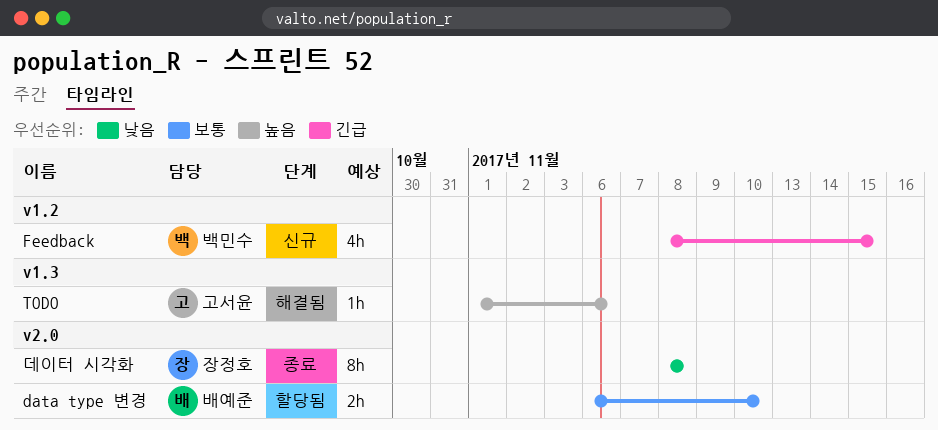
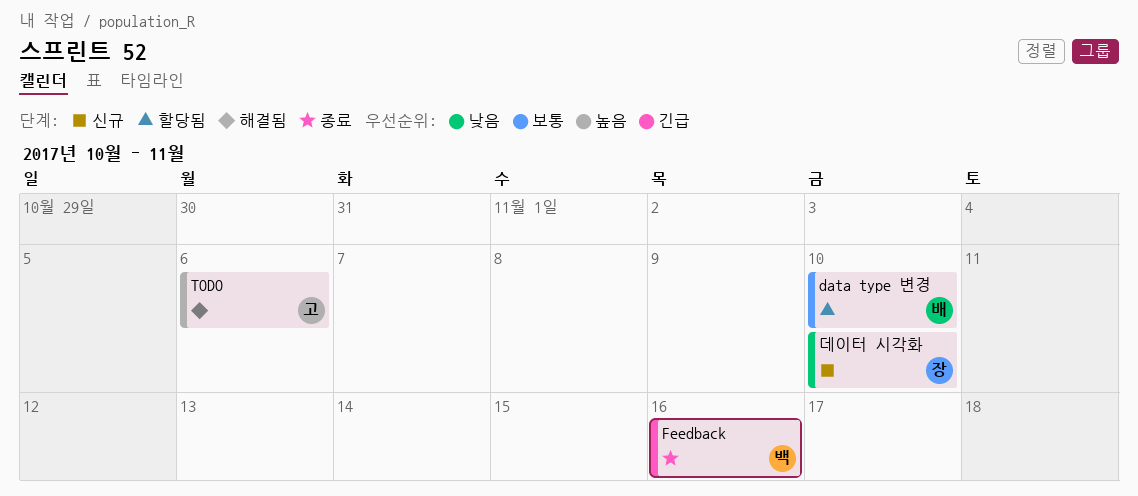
Feedback, status: 신규 -> 종료
Feedback, due: Nov 15 -> Nov 16
데이터 시각화, status: 종료 -> 신규
데이터 시각화, due: Nov 8 -> Nov 10

